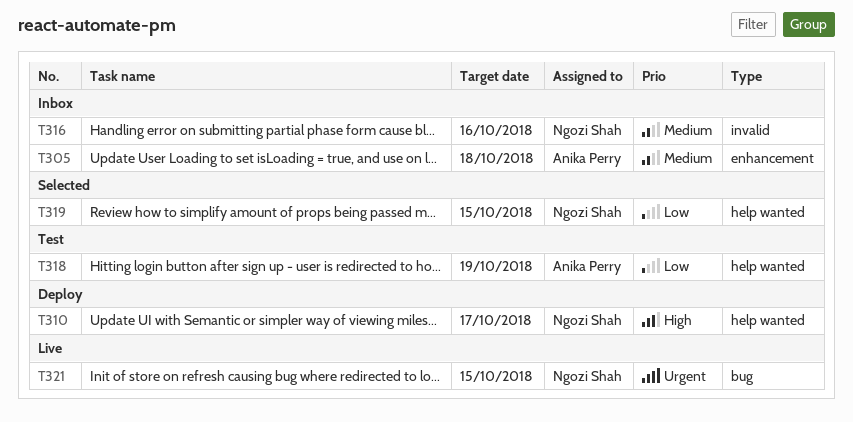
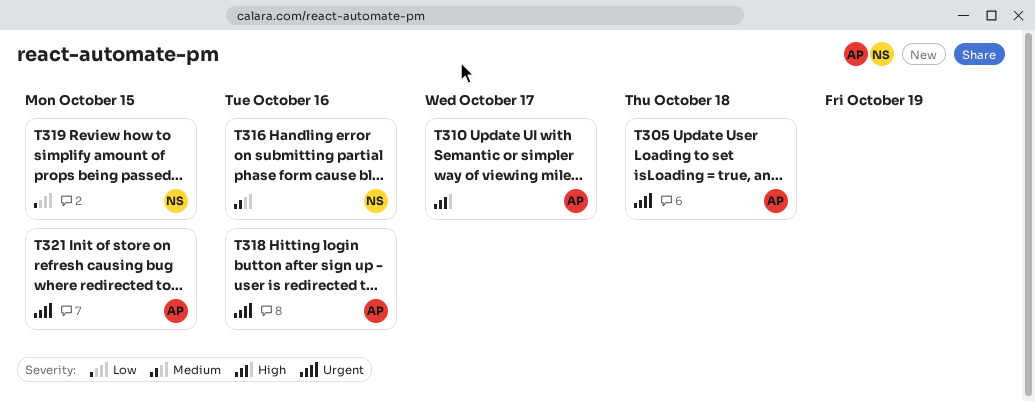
T305, priority: Medium -> Urgent
T310, owner: Ngozi Shah -> Anika Perry
T318, priority: Low -> Urgent
T318, due: Oct 19 -> Oct 16
T321, owner: Ngozi Shah -> Anika Perry

